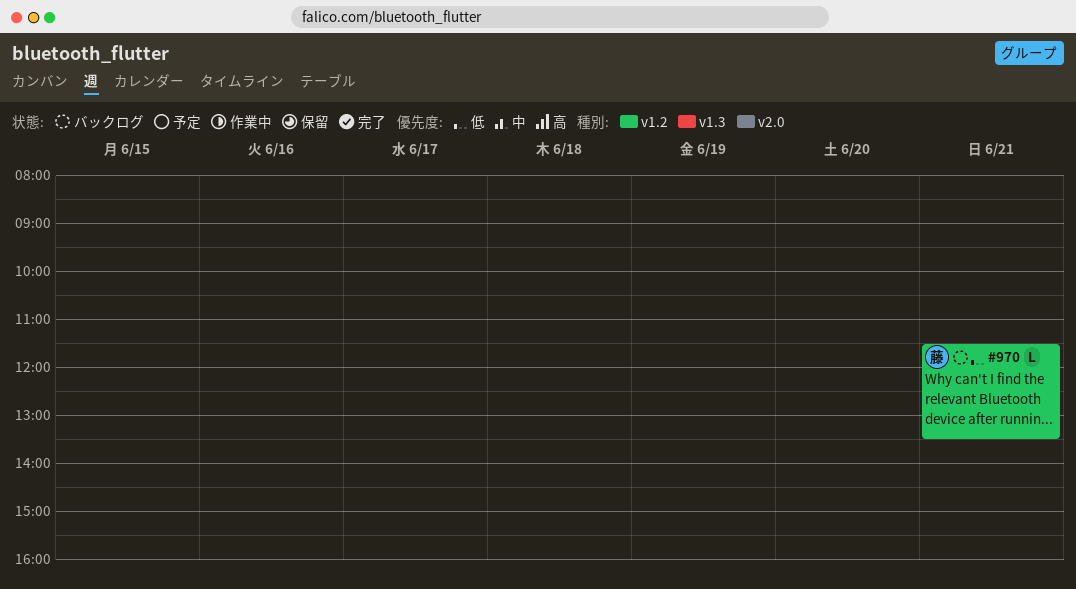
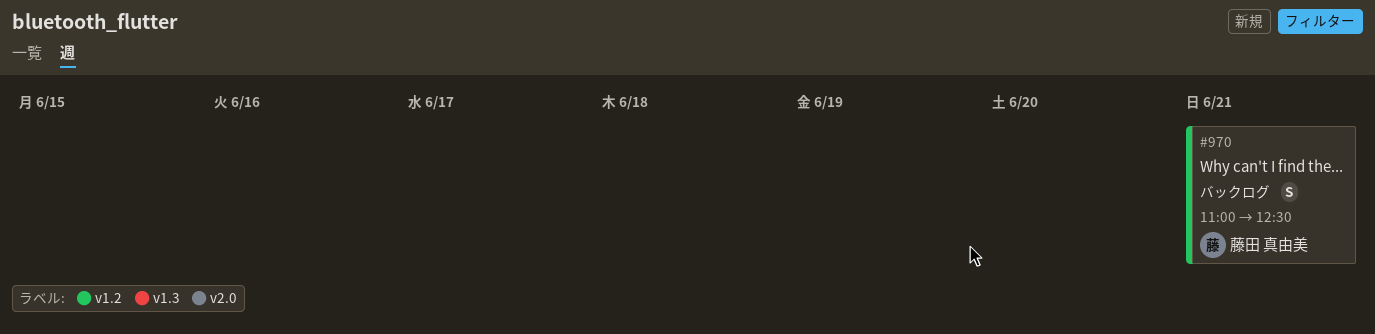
#970, estimate: L -> S
#970, begins: 11:30 -> 11:00
#970, ends: 13:30 -> 12:30

